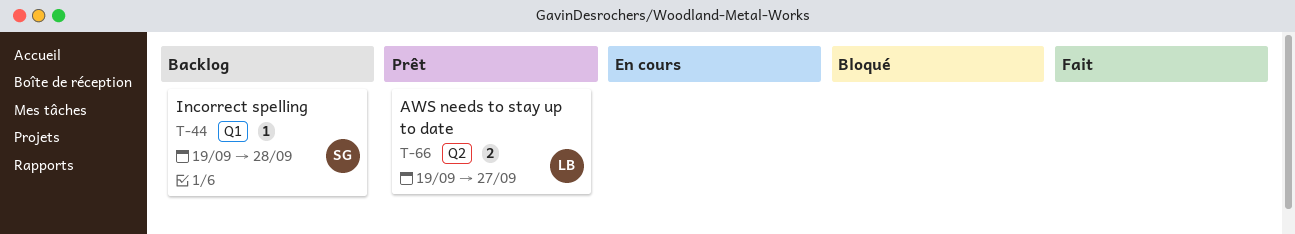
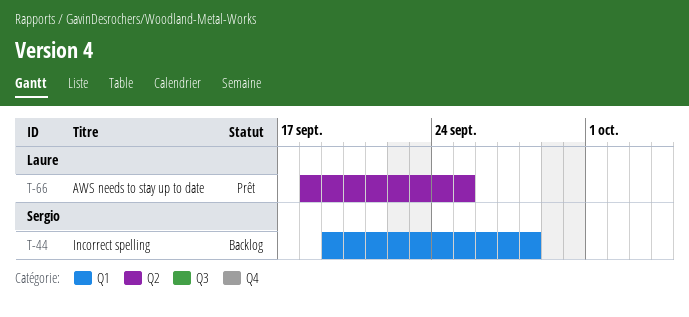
T-66, start: Sep 19 -> Sep 18
T-66, due: Sep 27 -> Sep 25

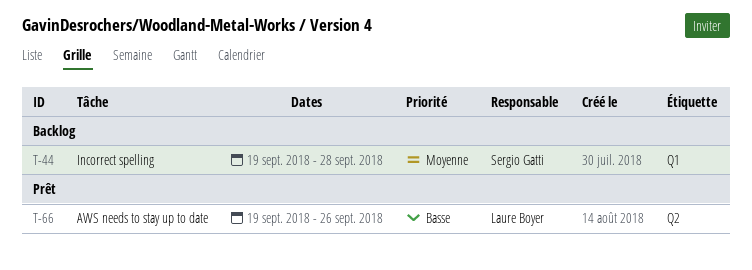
T-66, start: Sep 18 -> Sep 19
T-66, due: Sep 25 -> Sep 26

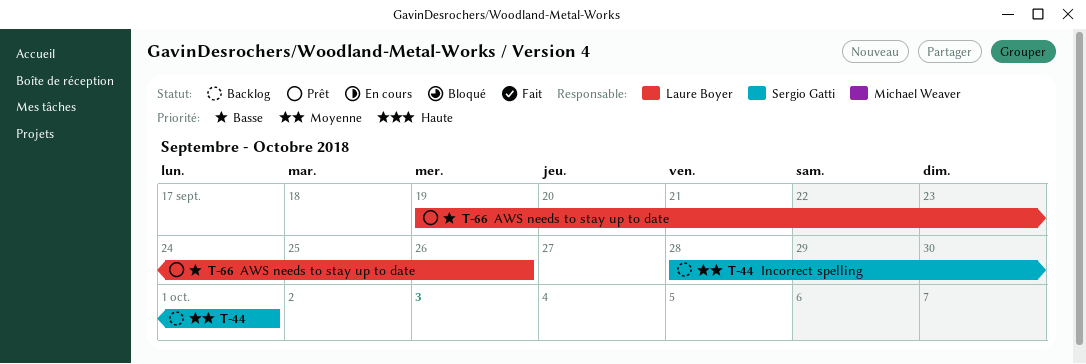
T-44, start: Sep 19 -> Sep 28
T-44, due: Sep 28 -> Oct 1

